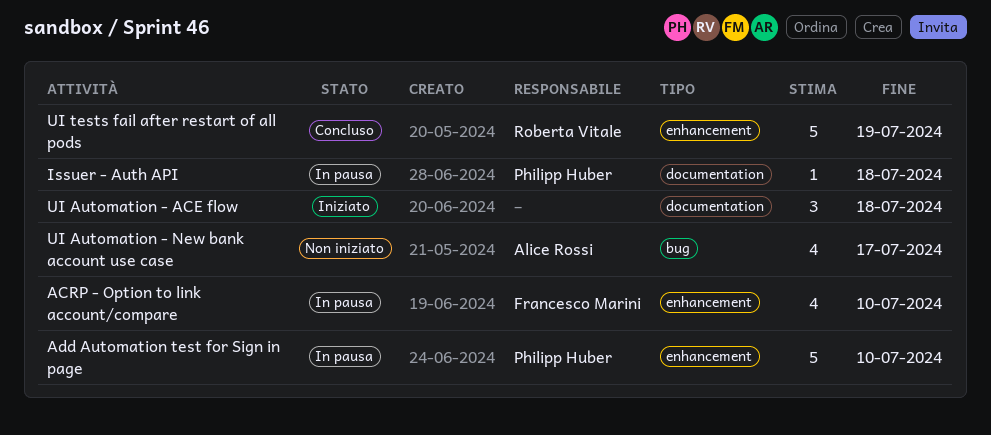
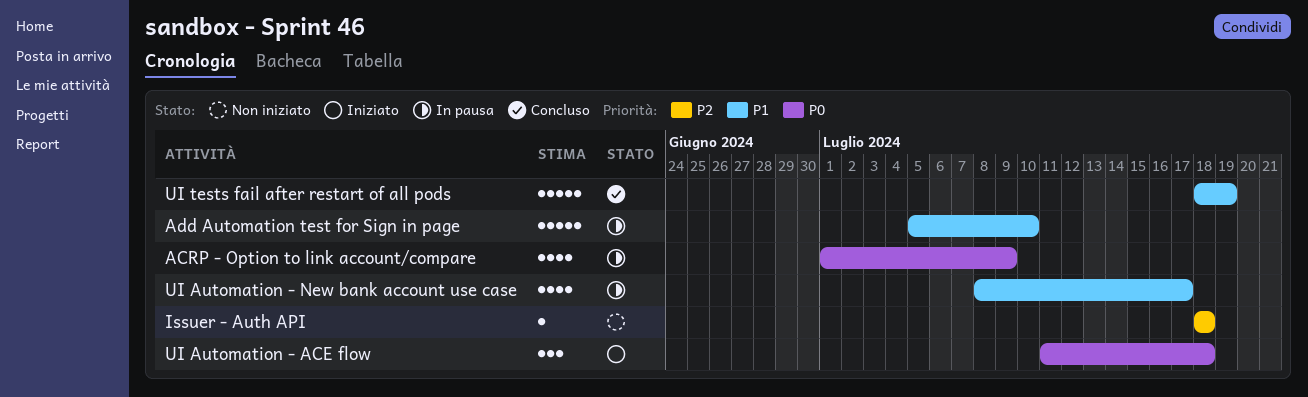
ACRP - Option to link account/compare, due: Jul 10 -> Jul 9
Issuer - Auth API, status: In pausa -> Non iniziato
UI Automation - New bank account use case, status: Non iniziato -> In pausa

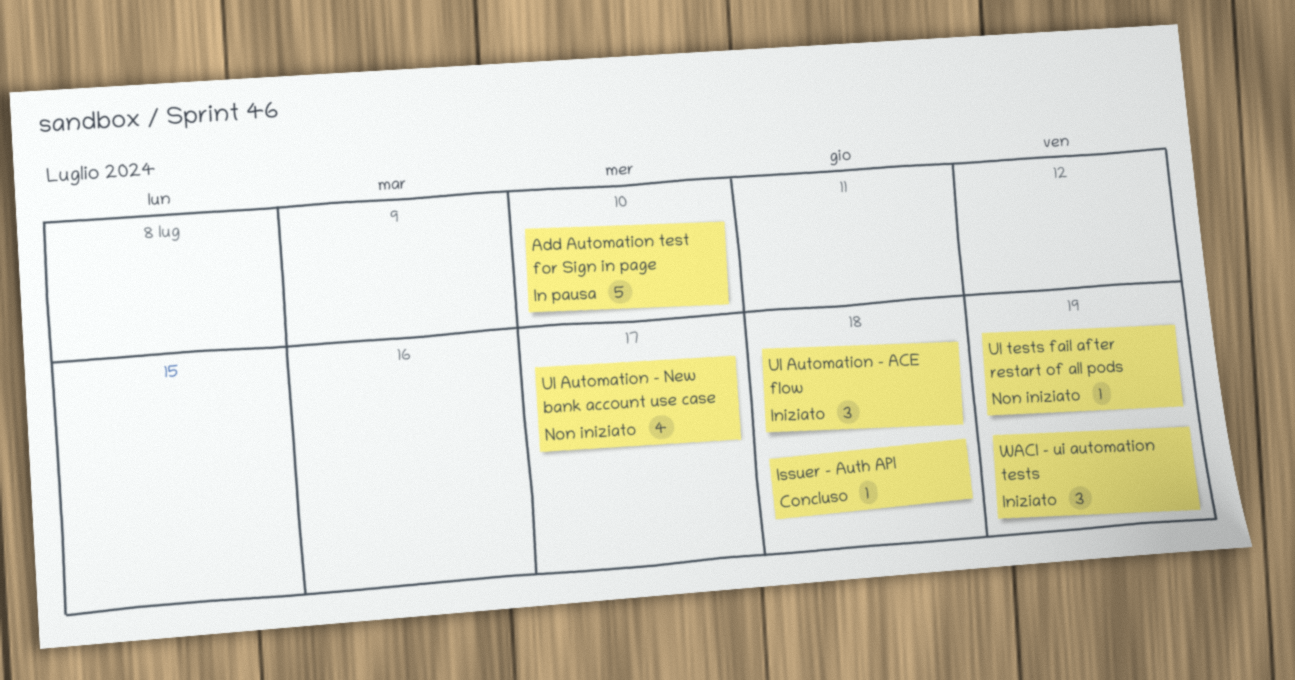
ACRP - Option to link account/compare: present -> none
Issuer - Auth API, status: Non iniziato -> Concluso
UI Automation - New bank account use case, status: In pausa -> Non iniziato
UI tests fail after restart of all pods, status: Concluso -> Non iniziato
UI tests fail after restart of all pods, estimate: 5 -> 1
WACI - ui automation tests: none -> present

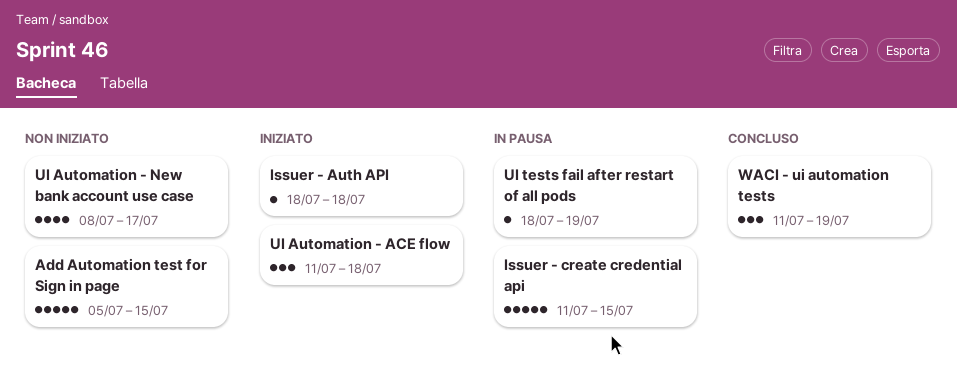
Add Automation test for Sign in page, status: In pausa -> Non iniziato
Add Automation test for Sign in page, due: Jul 10 -> Jul 15
Issuer - Auth API, status: Concluso -> Iniziato
Issuer - create credential api: none -> present
UI tests fail after restart of all pods, status: Non iniziato -> In pausa
WACI - ui automation tests, status: Iniziato -> Concluso

